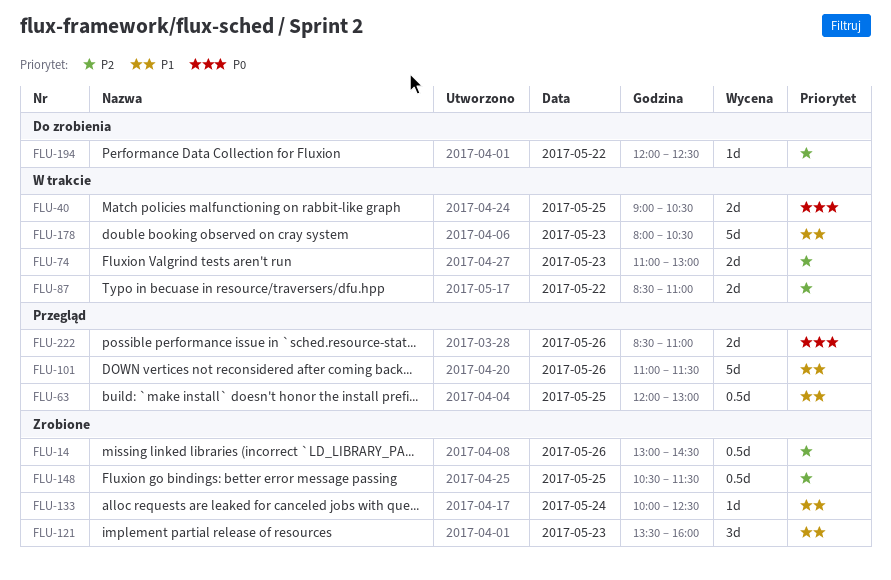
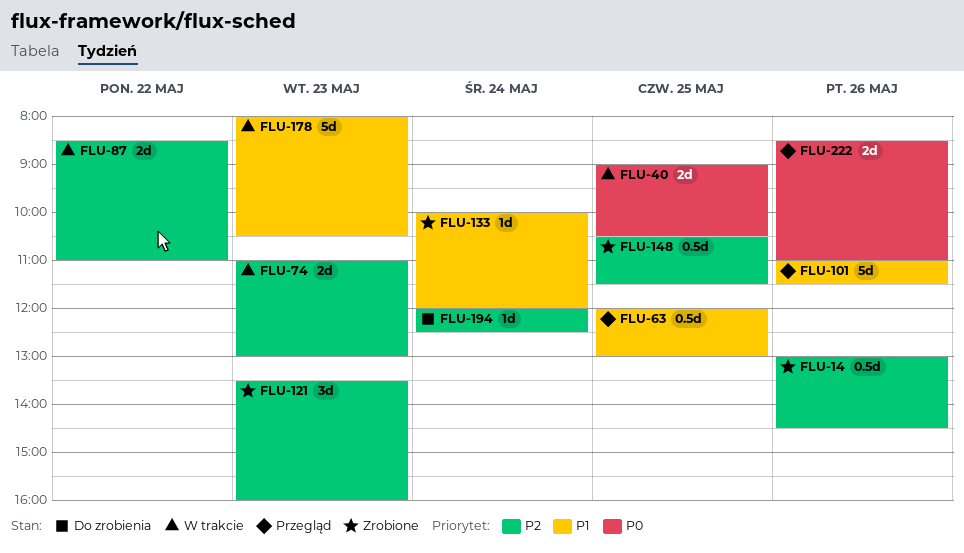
FLU-121, priority: P1 -> P2
FLU-133, ends: 12:30 -> 12:00
FLU-194, day: May 22 -> May 24

